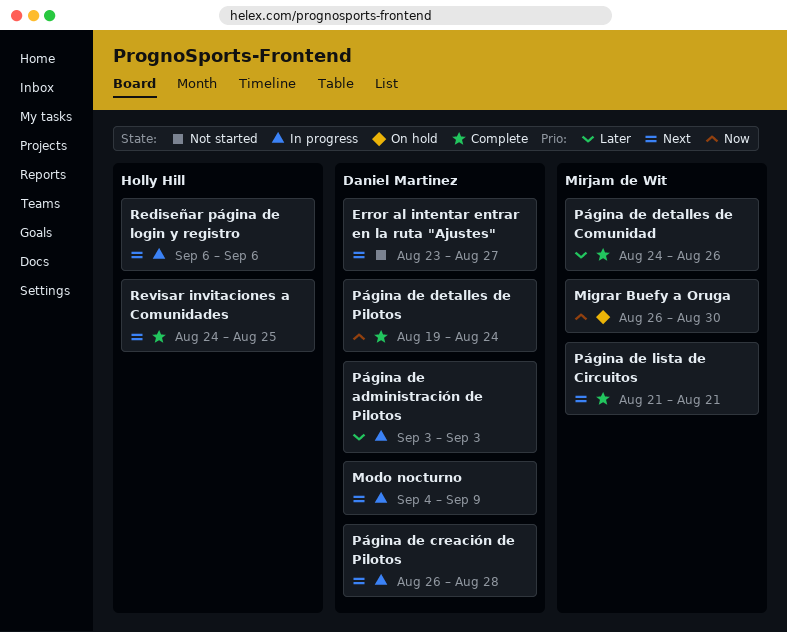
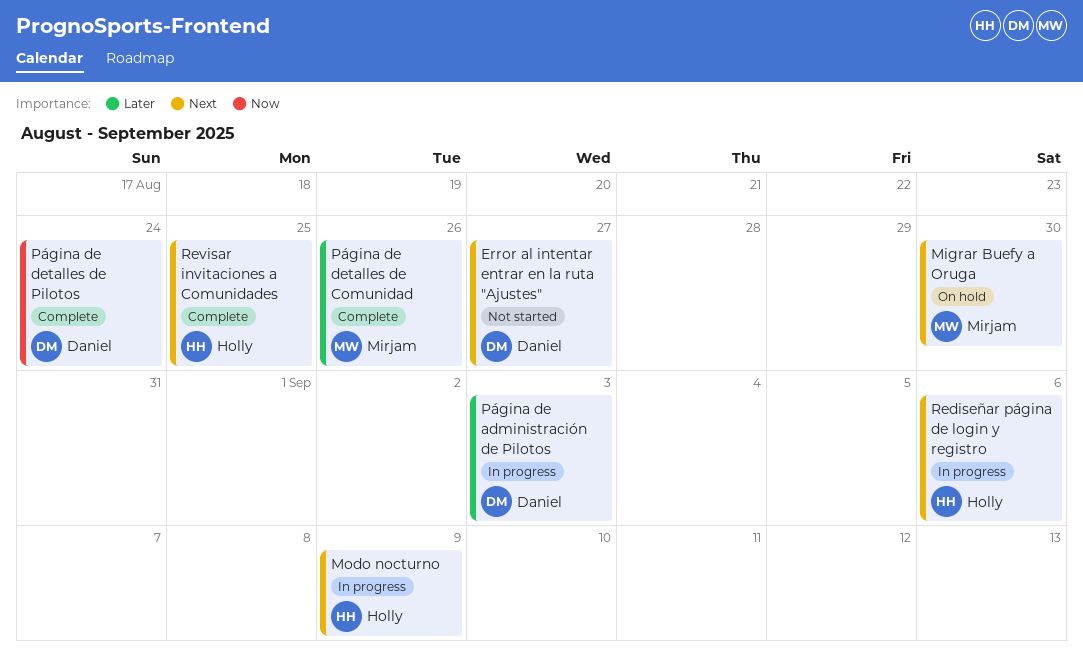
Migrar Buefy a Oruga, priority: Now -> Next
Modo nocturno, owner: Daniel Martinez -> Holly Hill
Página de creación de Pilotos: present -> none
Página de lista de Circuitos: present -> none

